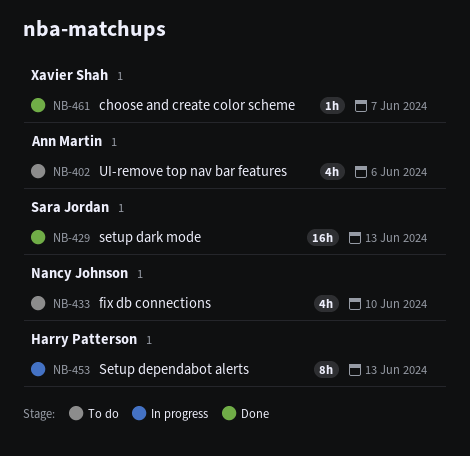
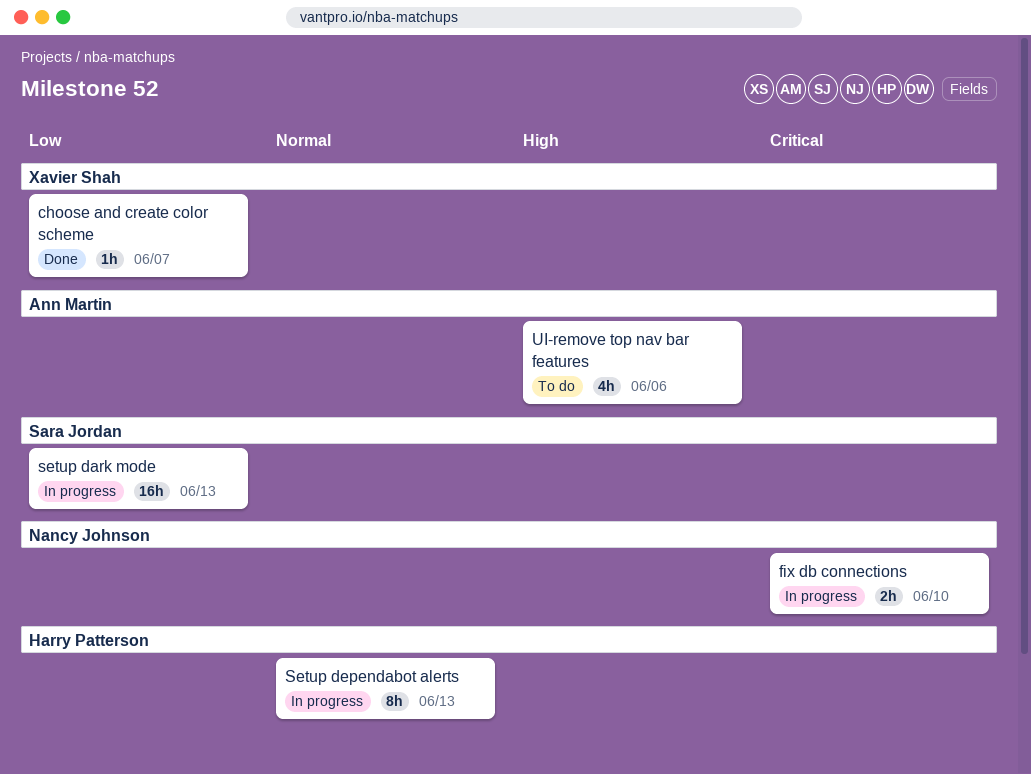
fix db connections, status: To do -> In progress
fix db connections, estimate: 4h -> 2h
setup dark mode, status: Done -> In progress

